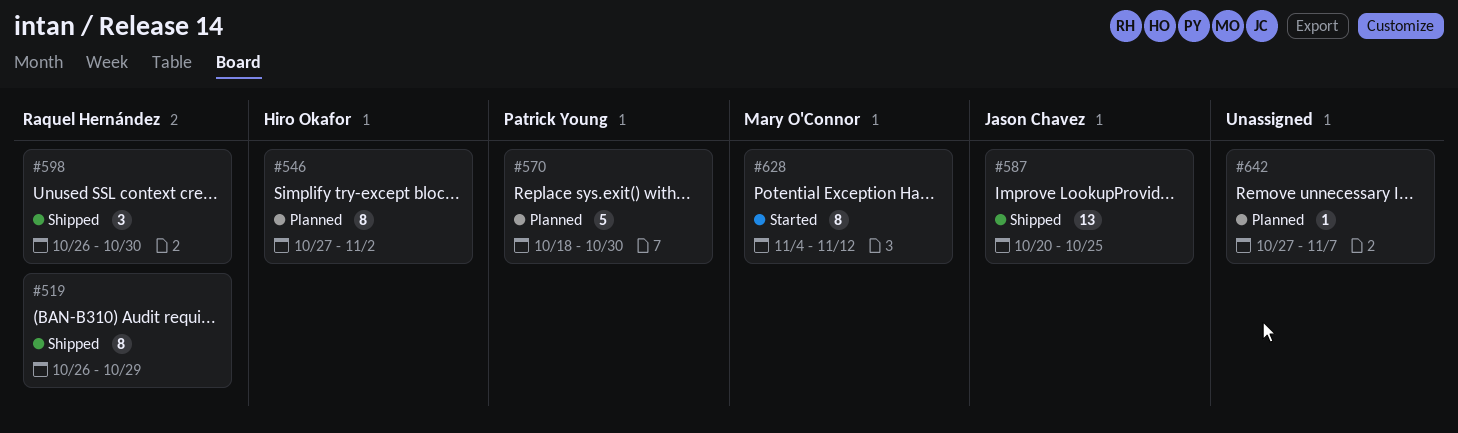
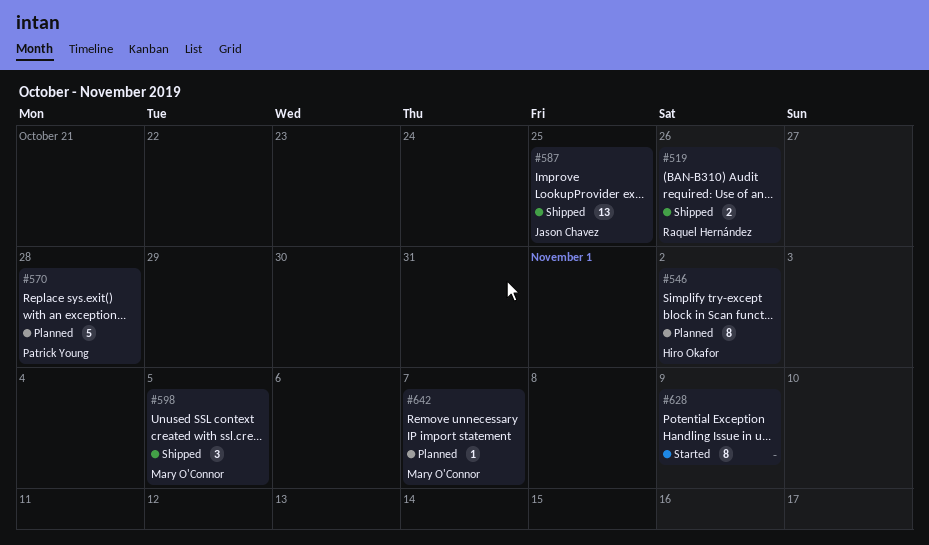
#519, estimate: 8 -> 2
#519, due: Oct 29 -> Oct 26
#570, due: Oct 30 -> Oct 28
#598, owner: Raquel Hernández -> Mary O'Connor
#598, due: Oct 30 -> Nov 5
#628, owner: Mary O'Connor -> none
#628, due: Nov 12 -> Nov 9
#642, owner: none -> Mary O'Connor

